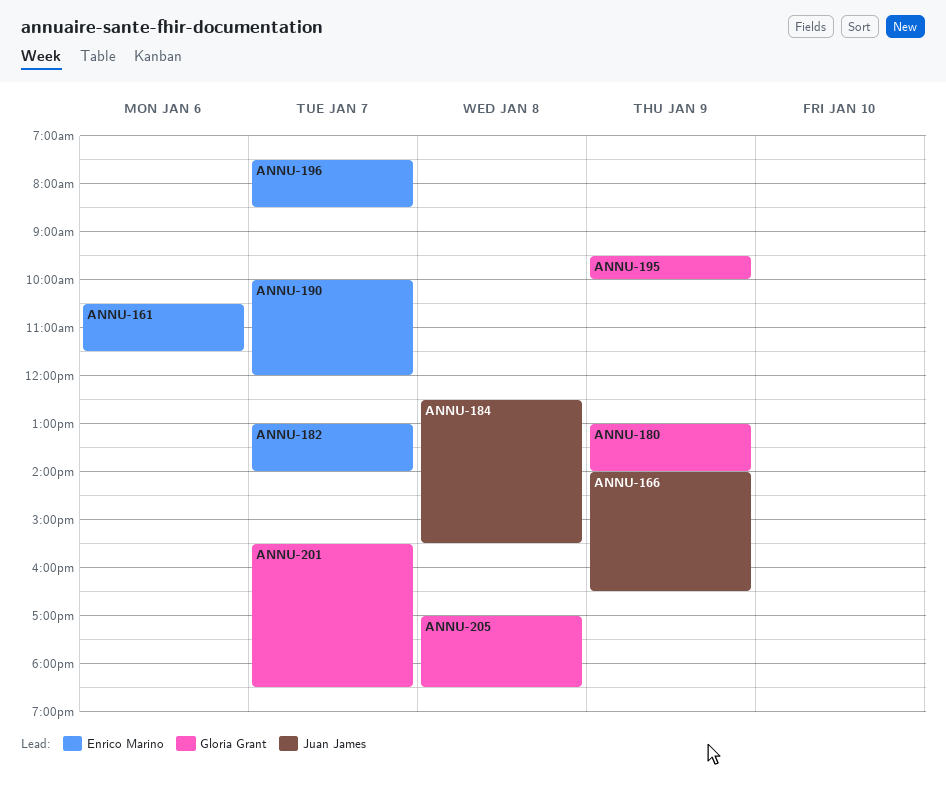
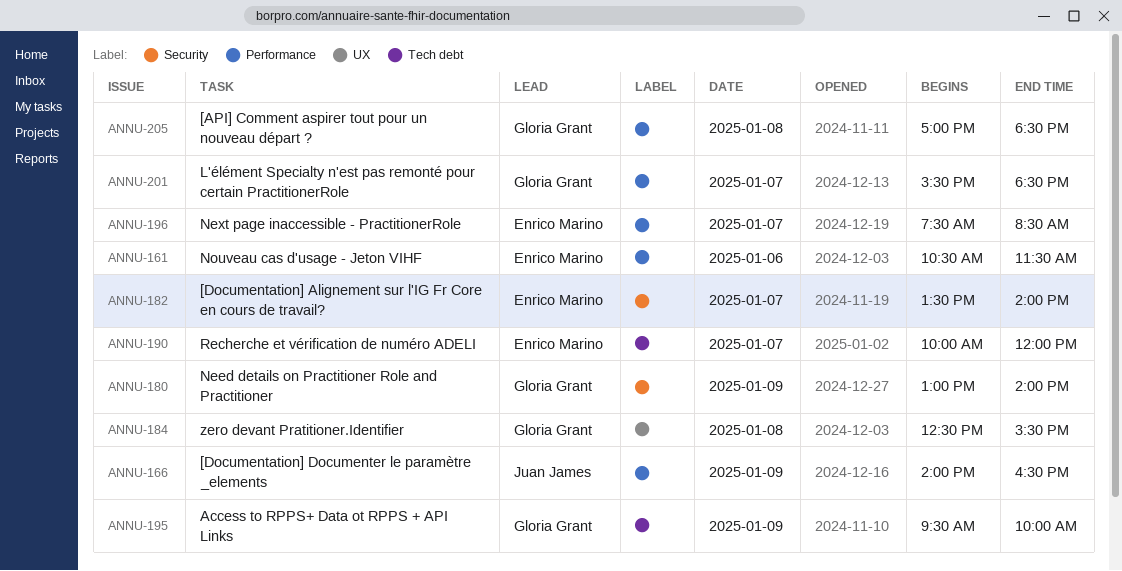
ANNU-182, begins: 13:00 -> 13:30
ANNU-184, owner: Juan James -> Gloria Grant

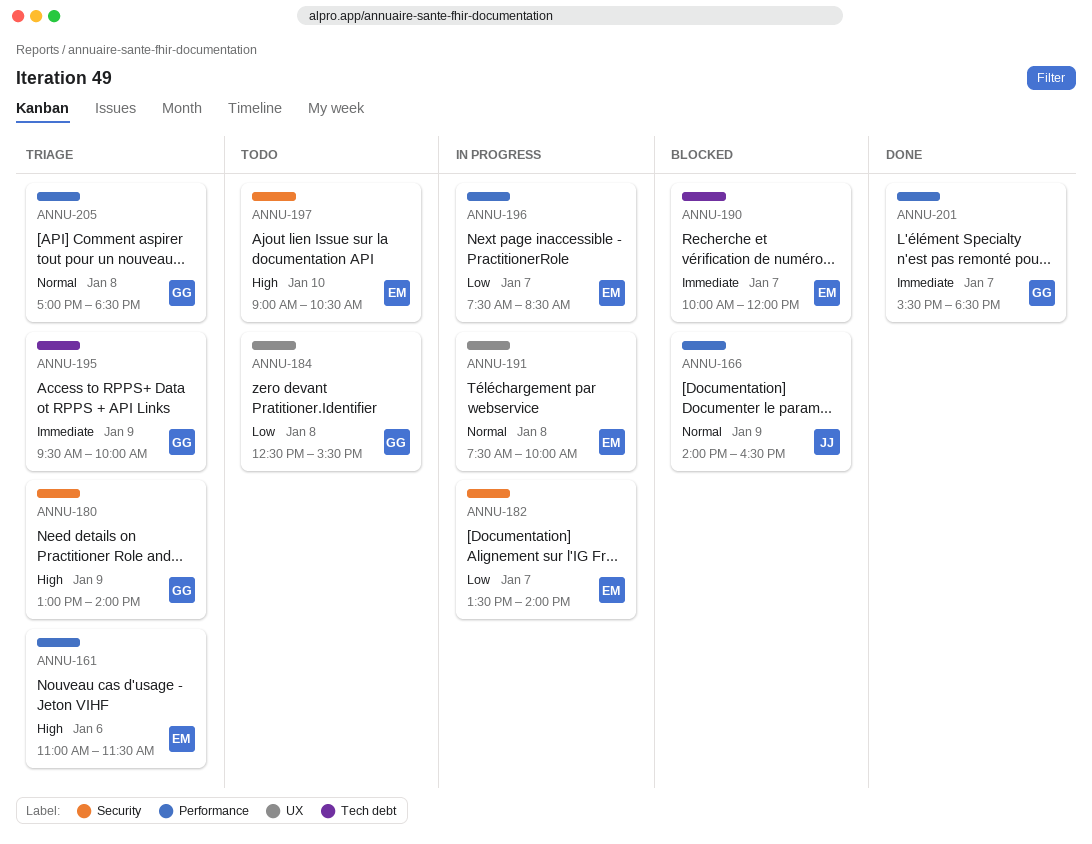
ANNU-161, begins: 10:30 -> 11:00
ANNU-191: none -> present
ANNU-197: none -> present

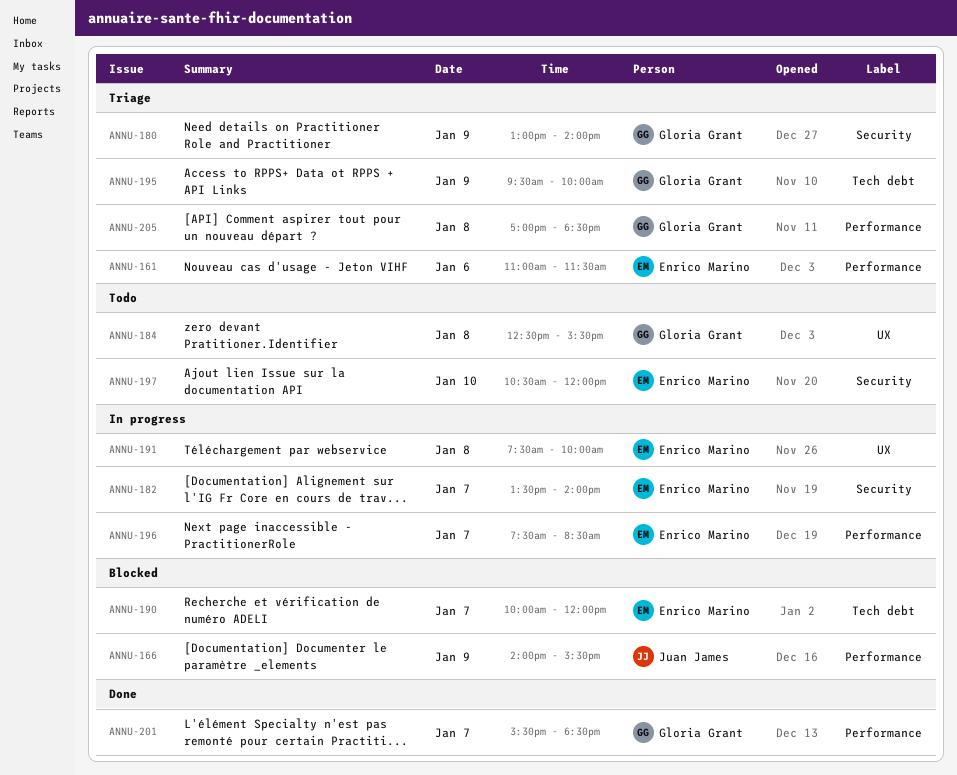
ANNU-166, ends: 16:30 -> 15:30
ANNU-197, begins: 09:00 -> 10:30
ANNU-197, ends: 10:30 -> 12:00

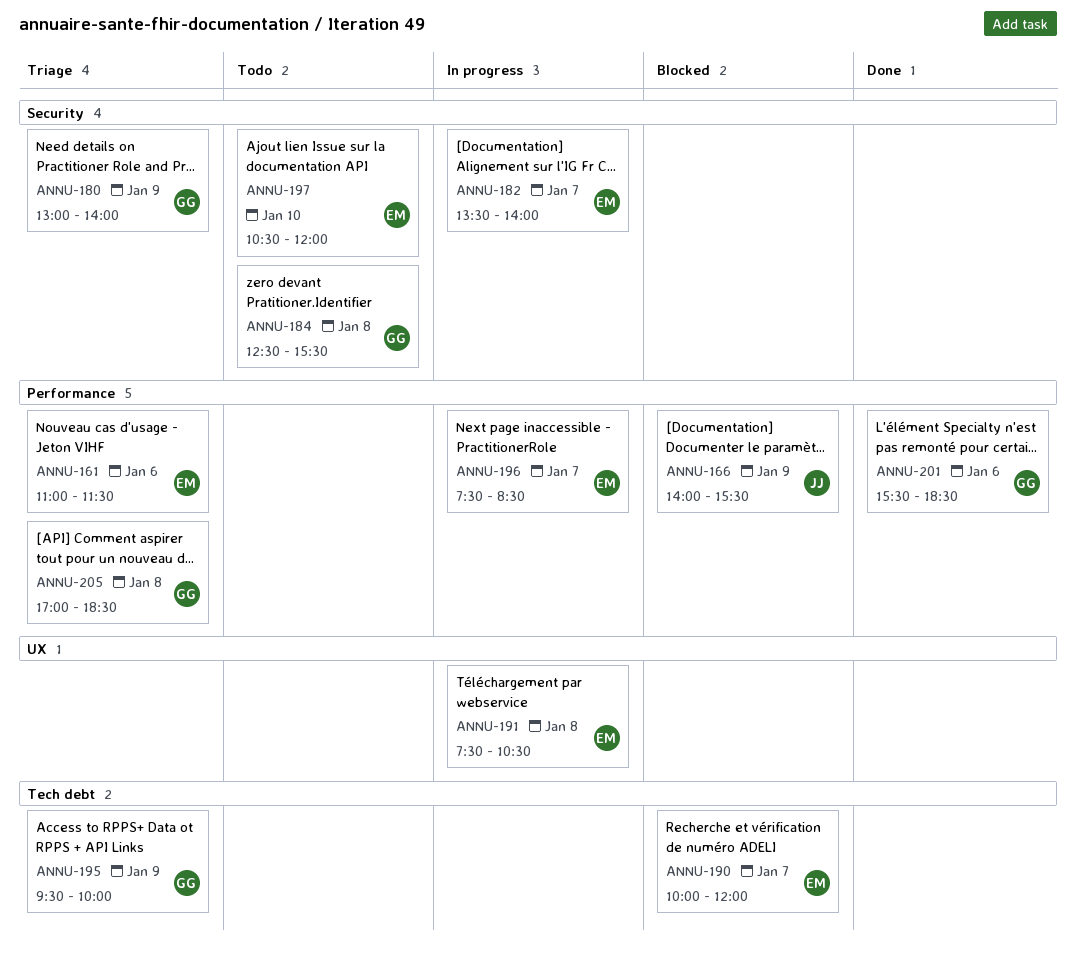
ANNU-184, label: UX -> Security
ANNU-191, ends: 10:00 -> 10:30
ANNU-201, day: Jan 7 -> Jan 6

